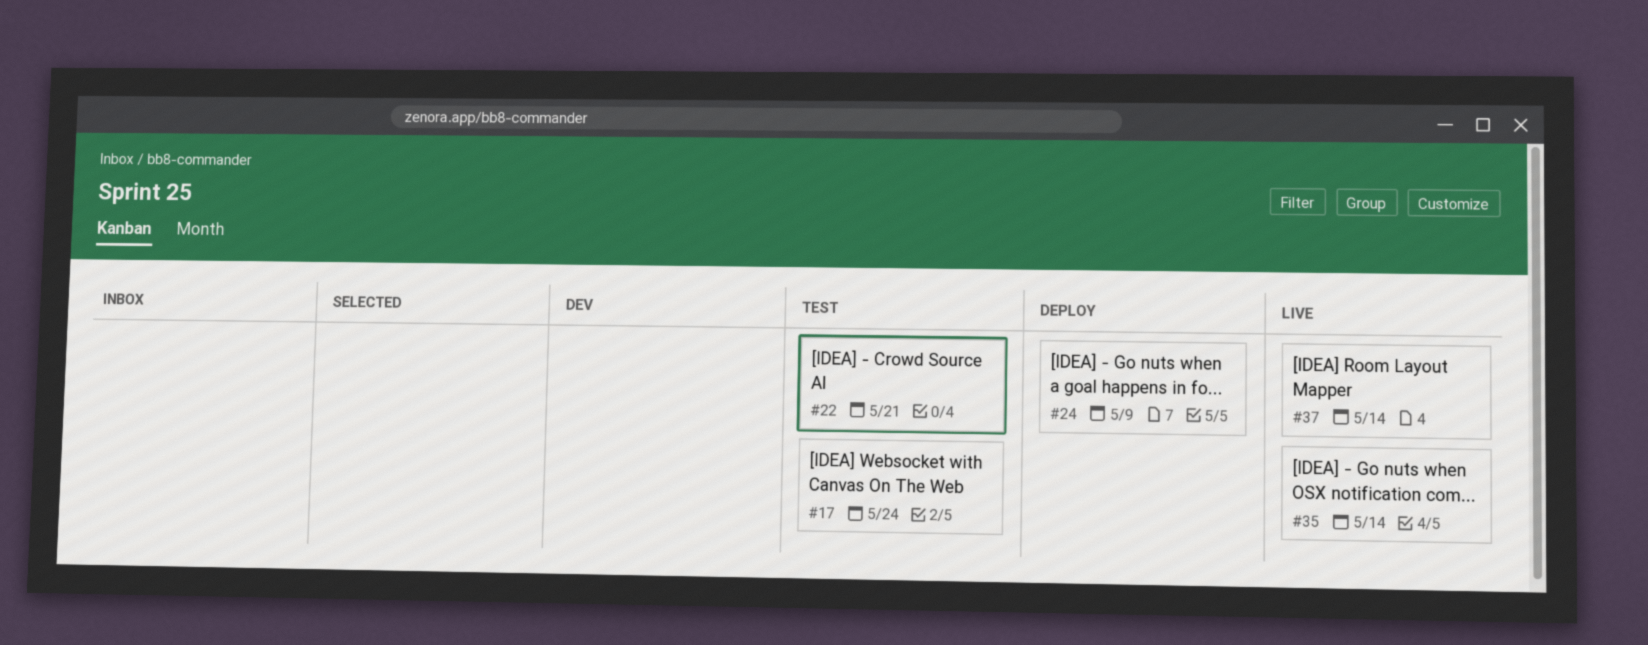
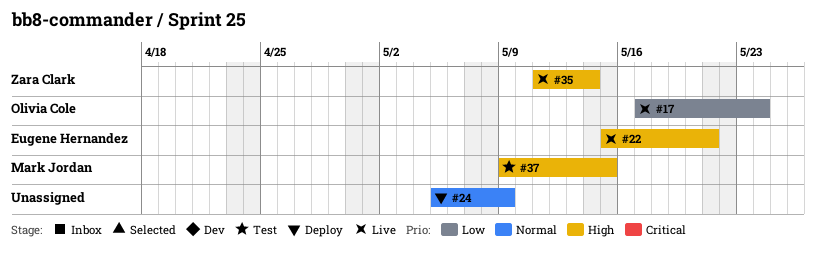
#17, status: Test -> Live
#22, status: Test -> Live
#37, status: Live -> Test
#37, due: May 14 -> May 15

